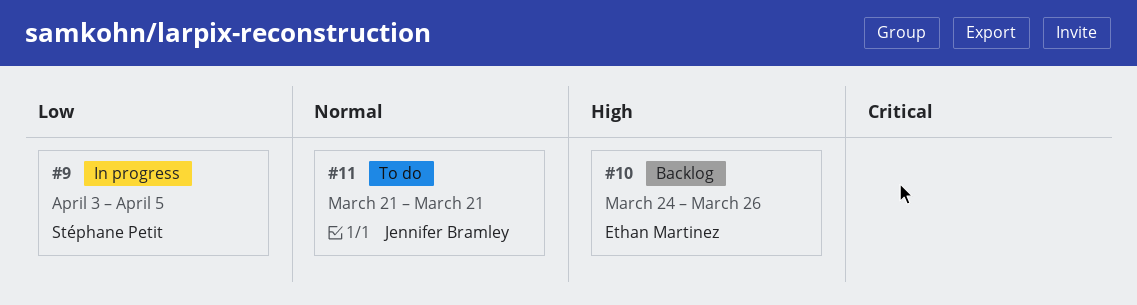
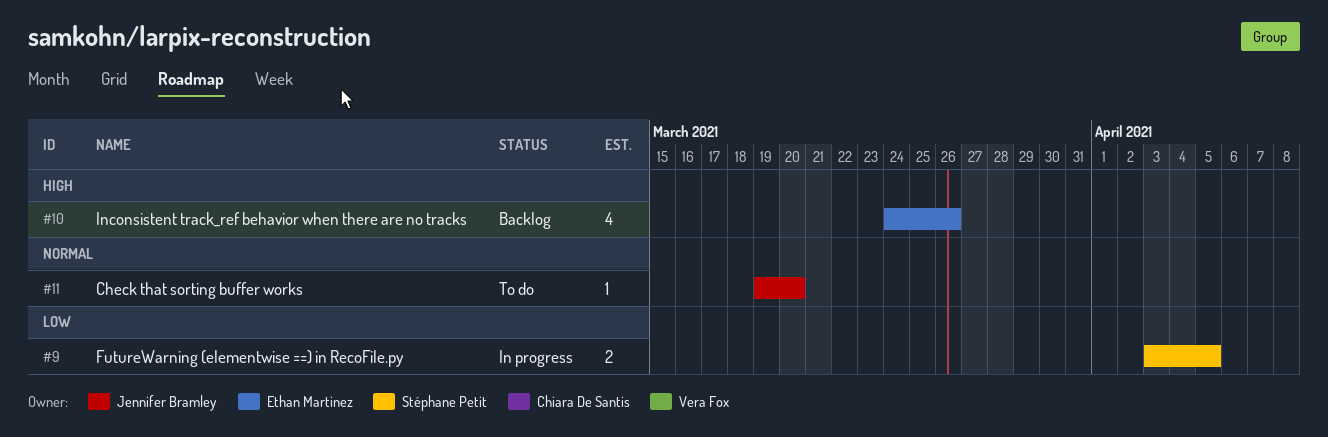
#11, start: Mar 21 -> Mar 19
#11, due: Mar 21 -> Mar 20

